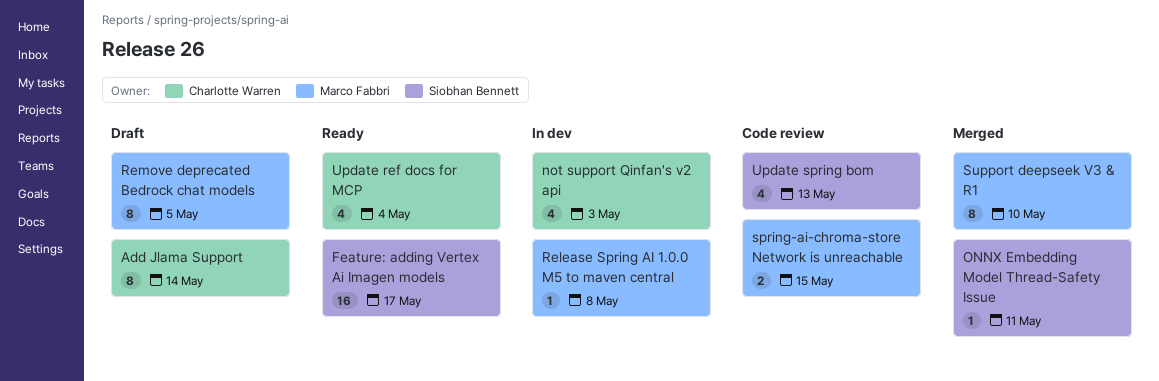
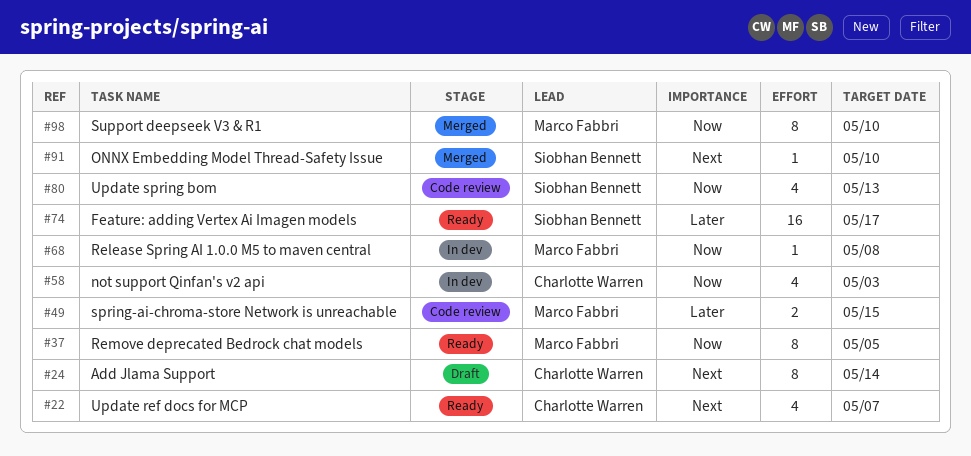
ONNX Embedding Model Thread-Safety Issue, due: May 11 -> May 10
Remove deprecated Bedrock chat models, status: Draft -> Ready
Update ref docs for MCP, due: May 4 -> May 7

